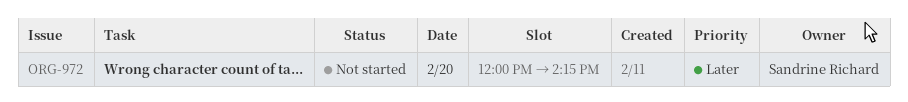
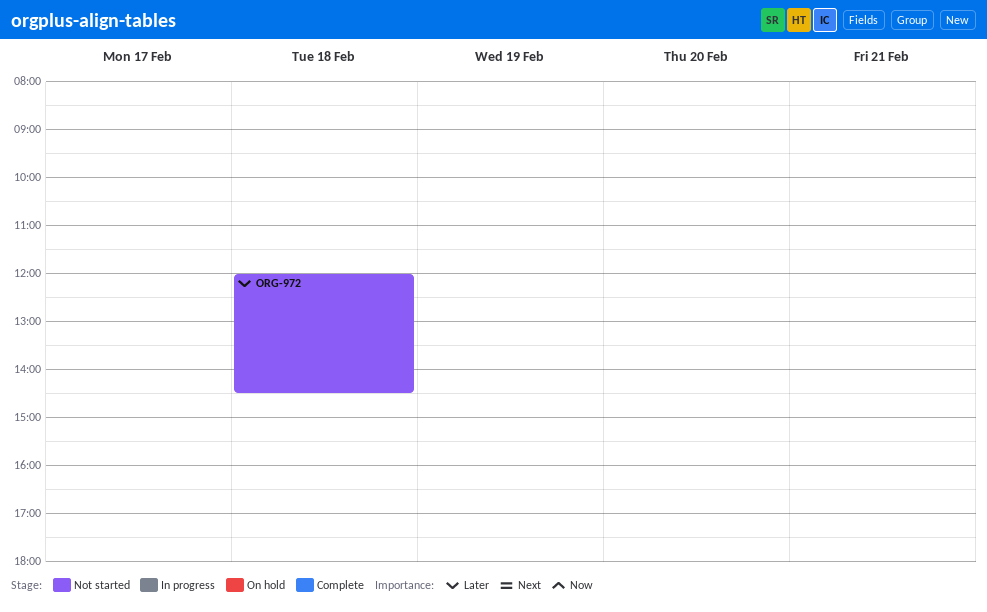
ORG-972, day: Feb 20 -> Feb 18
ORG-972, ends: 14:15 -> 14:30

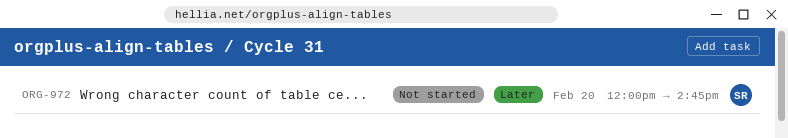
ORG-972, day: Feb 18 -> Feb 20
ORG-972, ends: 14:30 -> 14:45

